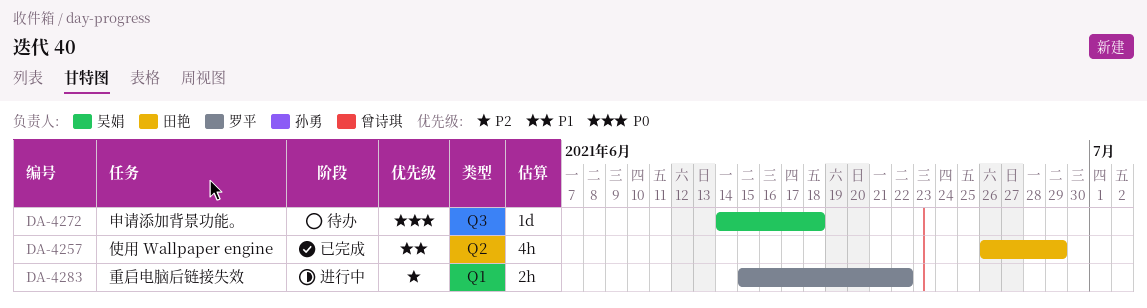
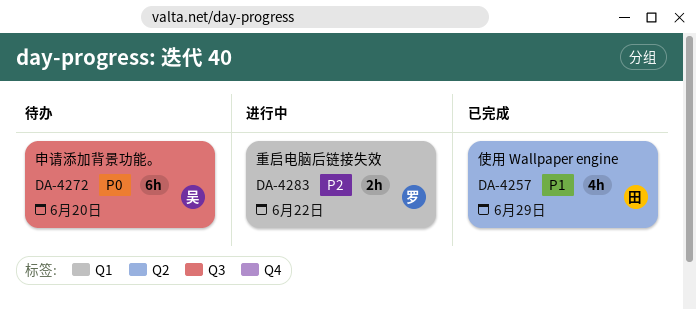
DA-4272, estimate: 1d -> 6h
DA-4272, due: Jun 18 -> Jun 20

